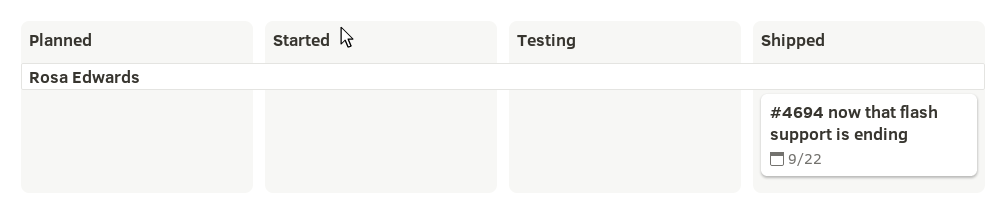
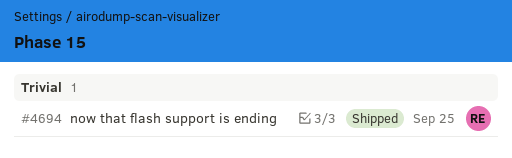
#4694, due: Sep 22 -> Sep 25

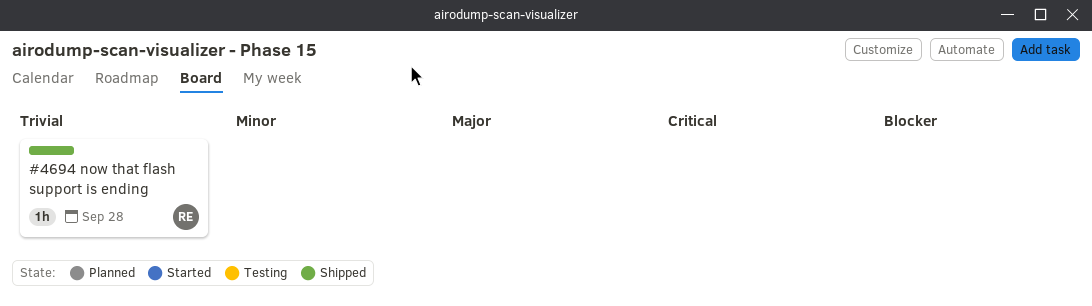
#4694, due: Sep 25 -> Sep 28

